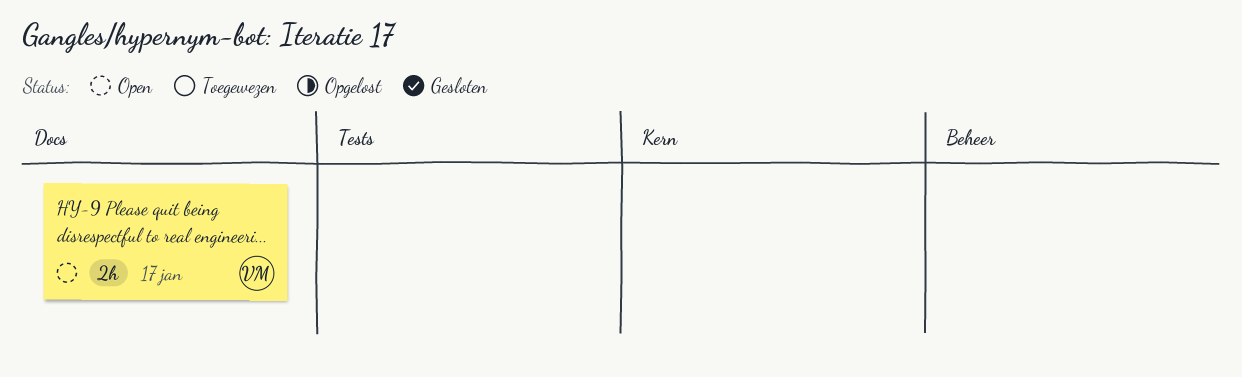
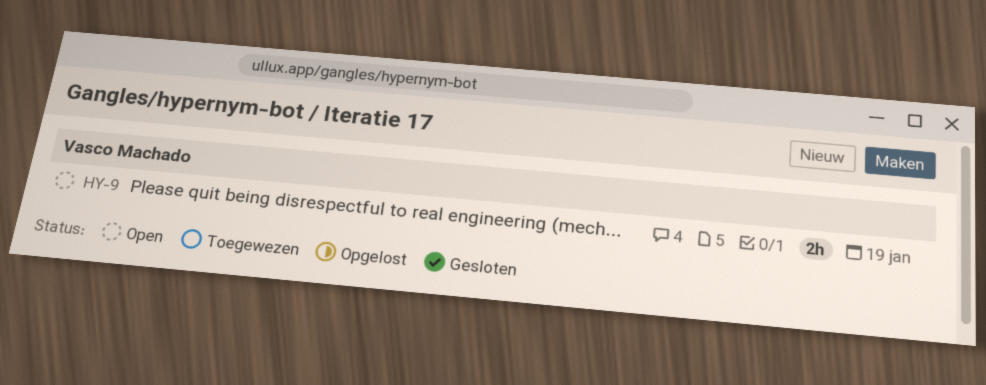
HY-9, due: Jan 17 -> Jan 19

